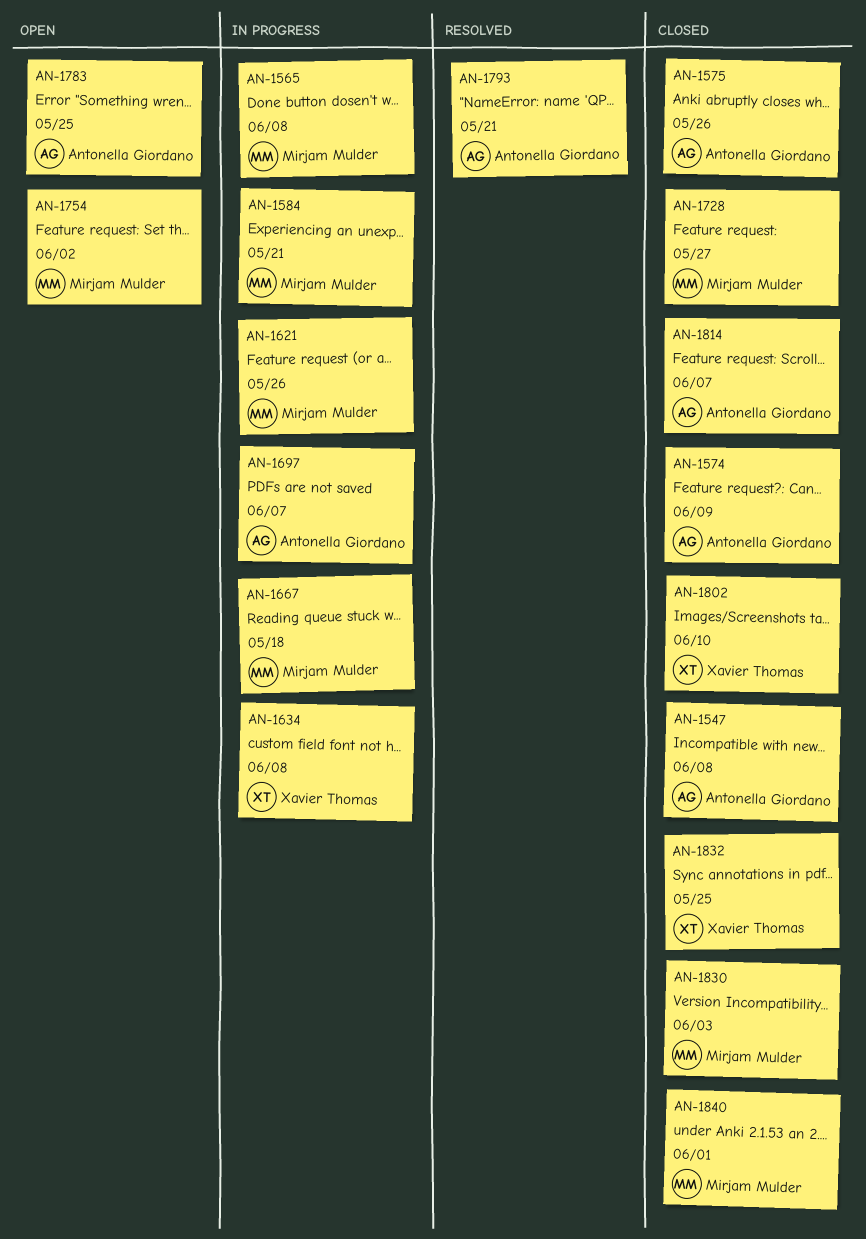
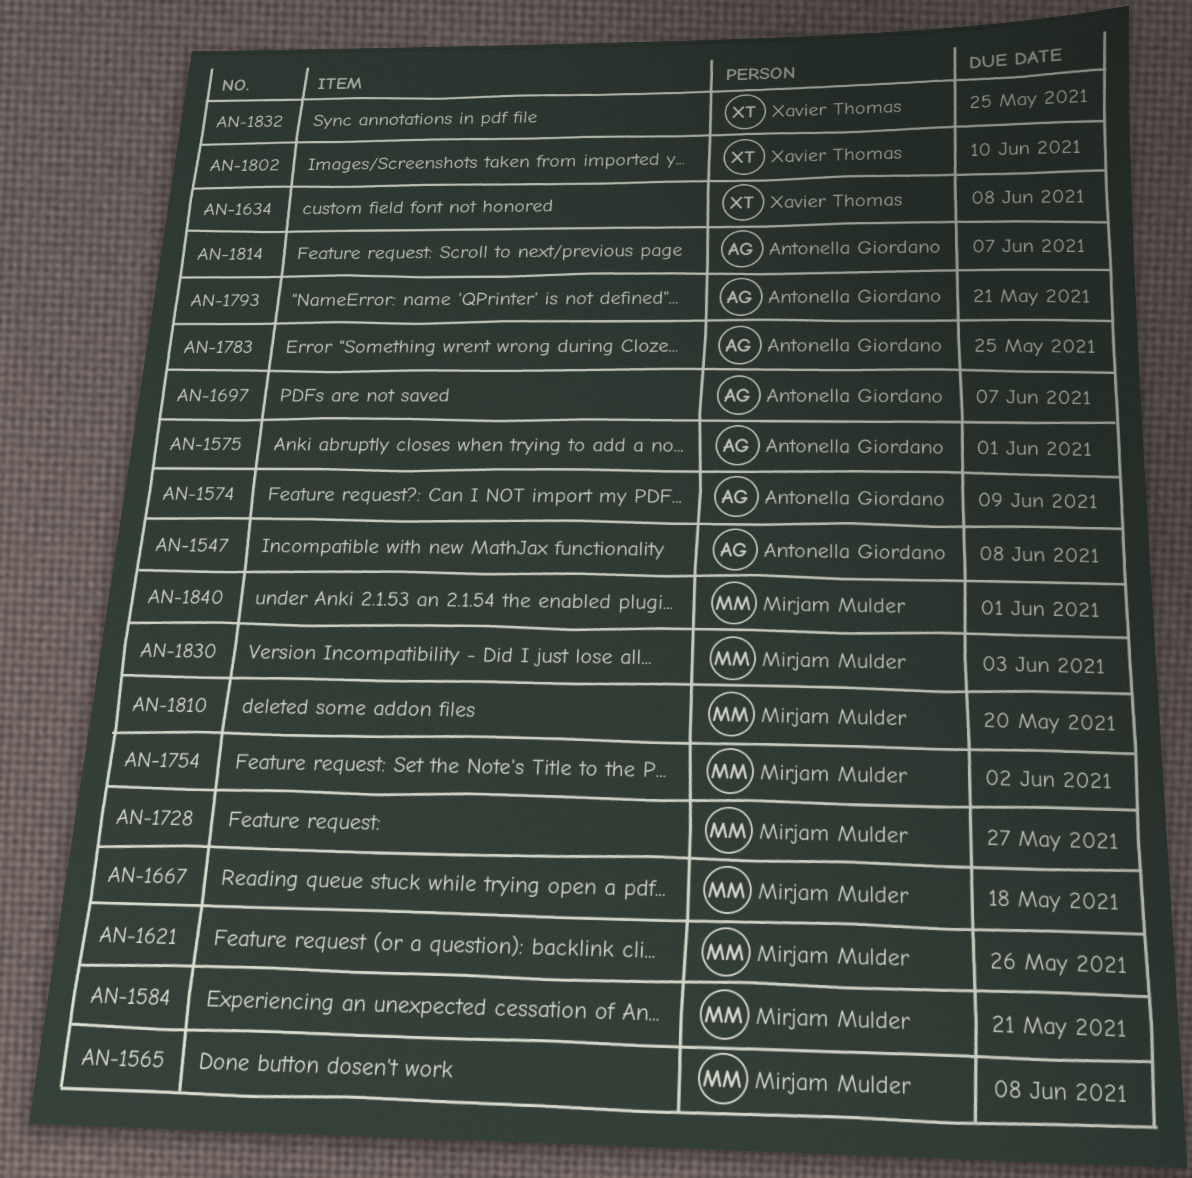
AN-1575, due: May 26 -> Jun 1
AN-1810: none -> present

